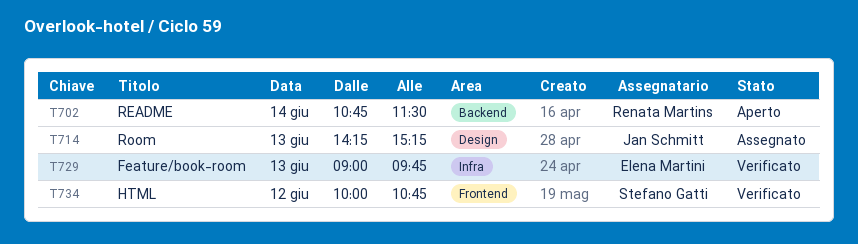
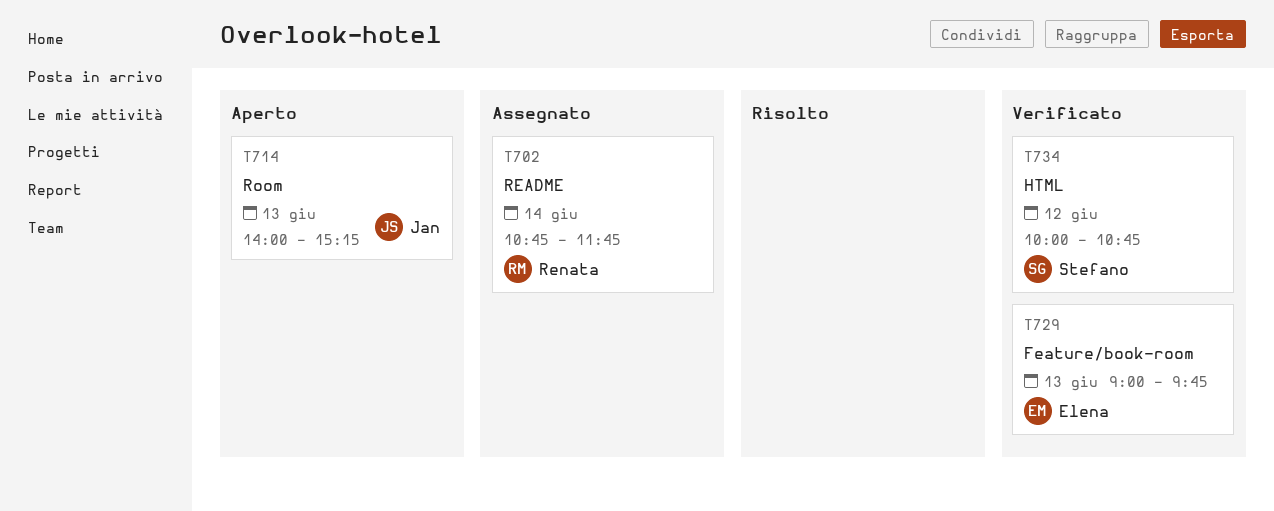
T702, status: Aperto -> Assegnato
T702, ends: 11:30 -> 11:45
T714, status: Assegnato -> Aperto
T714, begins: 14:15 -> 14:00

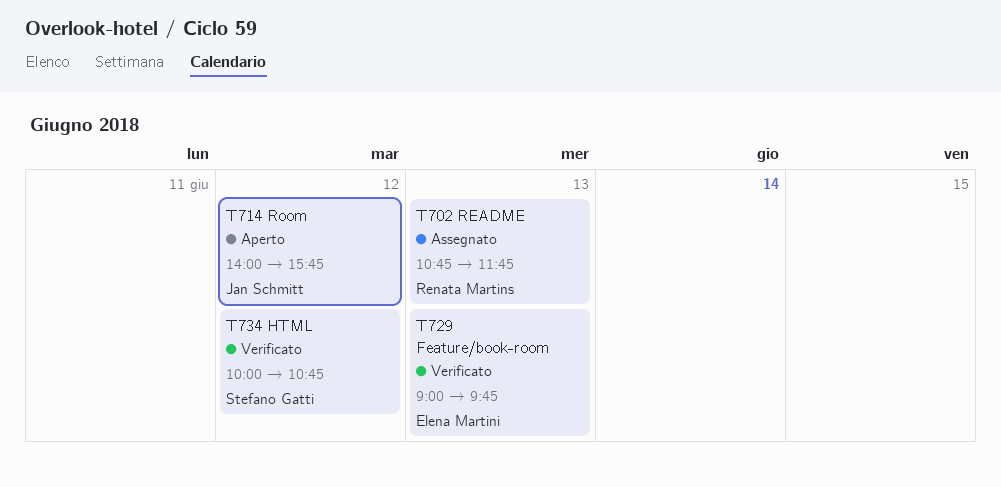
T702, day: Jun 14 -> Jun 13
T714, day: Jun 13 -> Jun 12
T714, ends: 15:15 -> 15:45

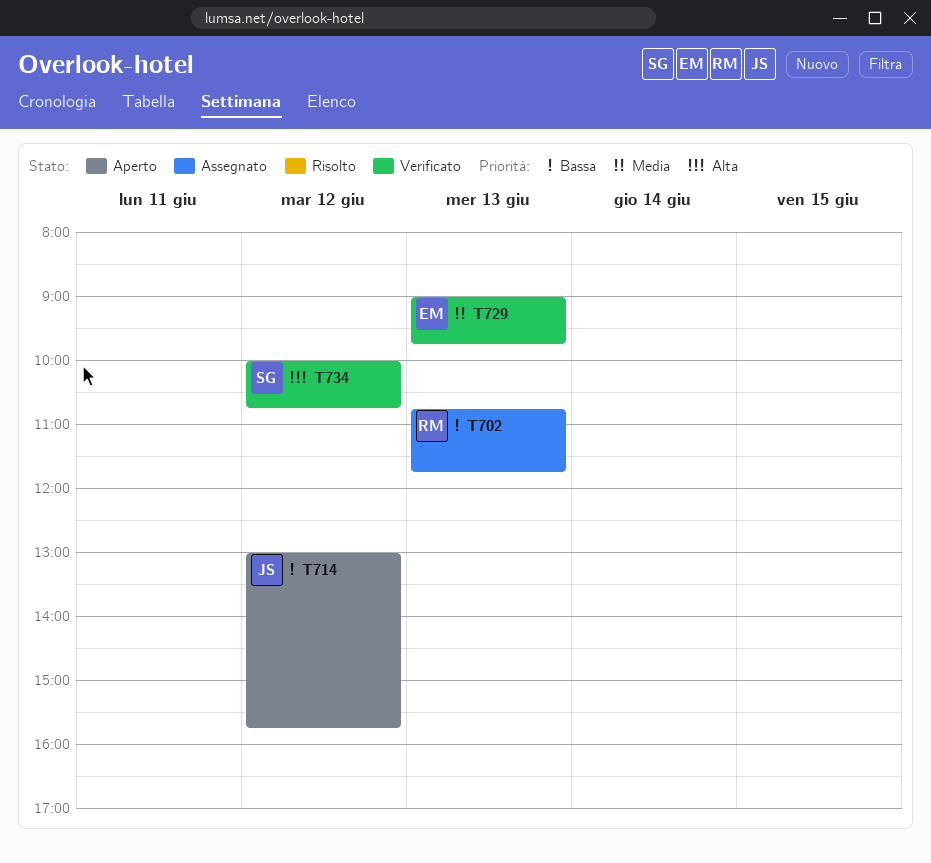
T714, begins: 14:00 -> 13:00

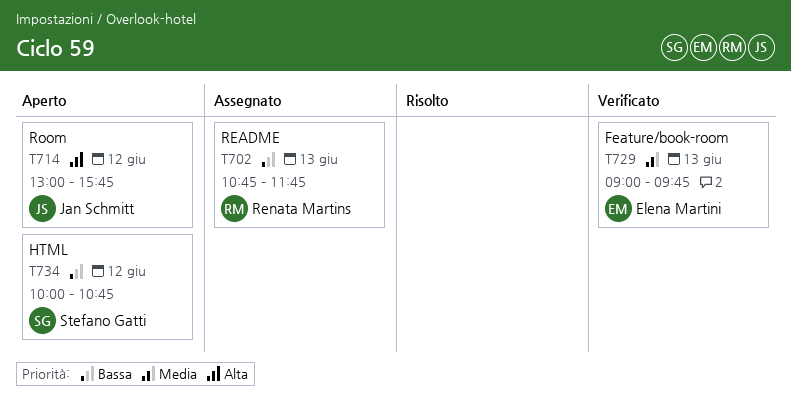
T714, priority: Bassa -> Alta
T734, status: Verificato -> Aperto
T734, priority: Alta -> Bassa

